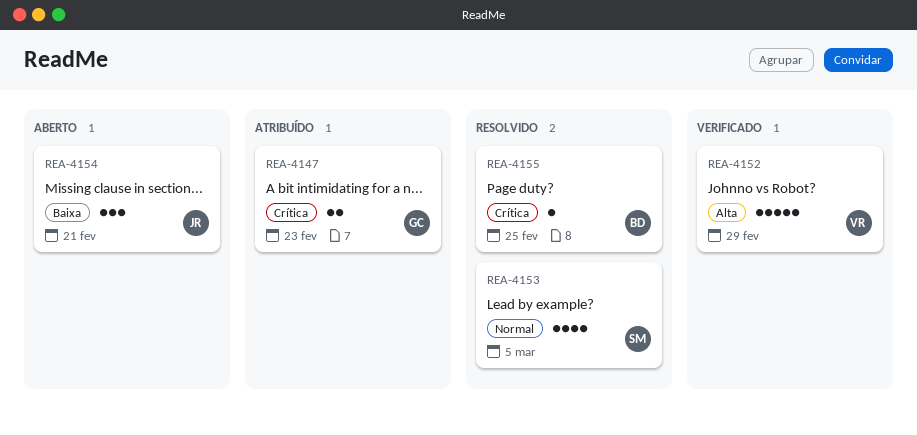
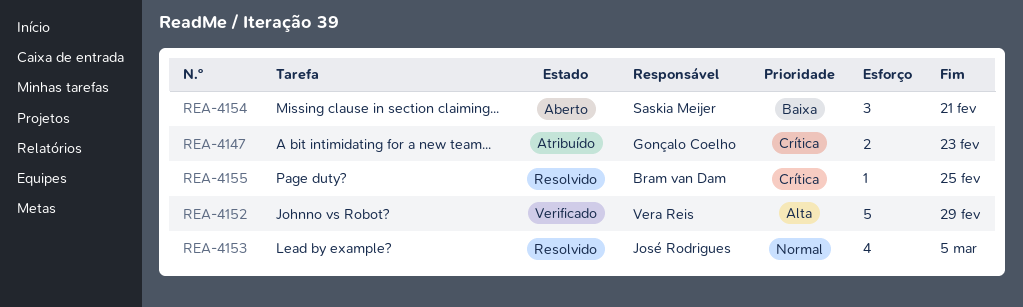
REA-4153, owner: Saskia Meijer -> José Rodrigues
REA-4154, owner: José Rodrigues -> Saskia Meijer

